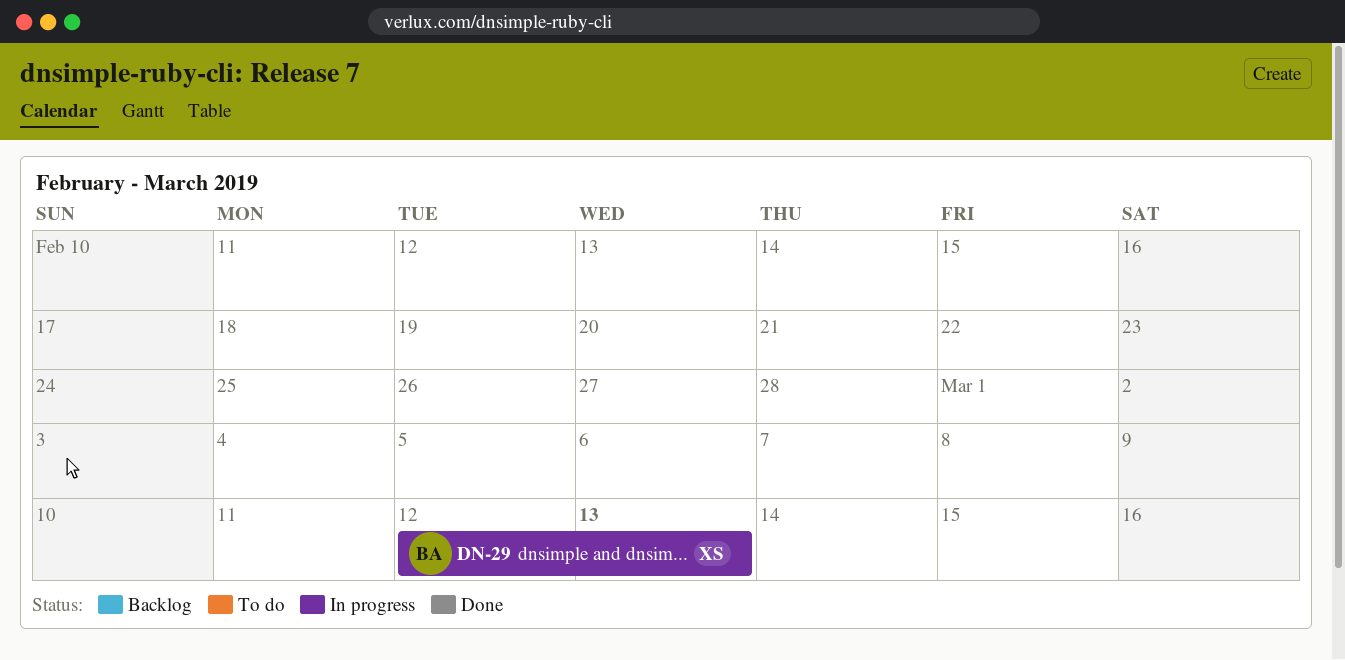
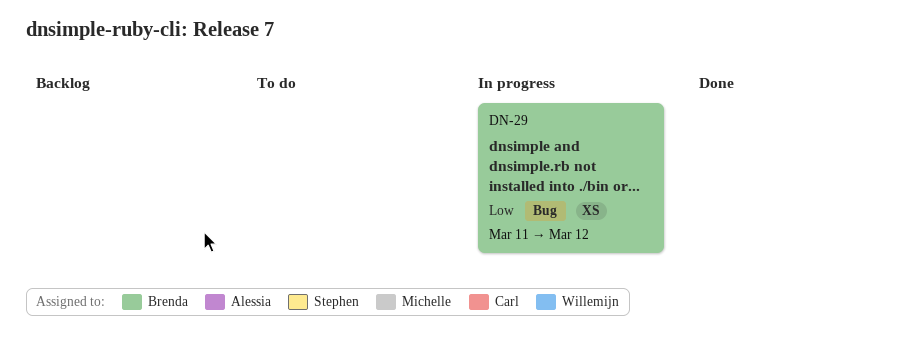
DN-29, start: Mar 12 -> Mar 11
DN-29, due: Mar 13 -> Mar 12

